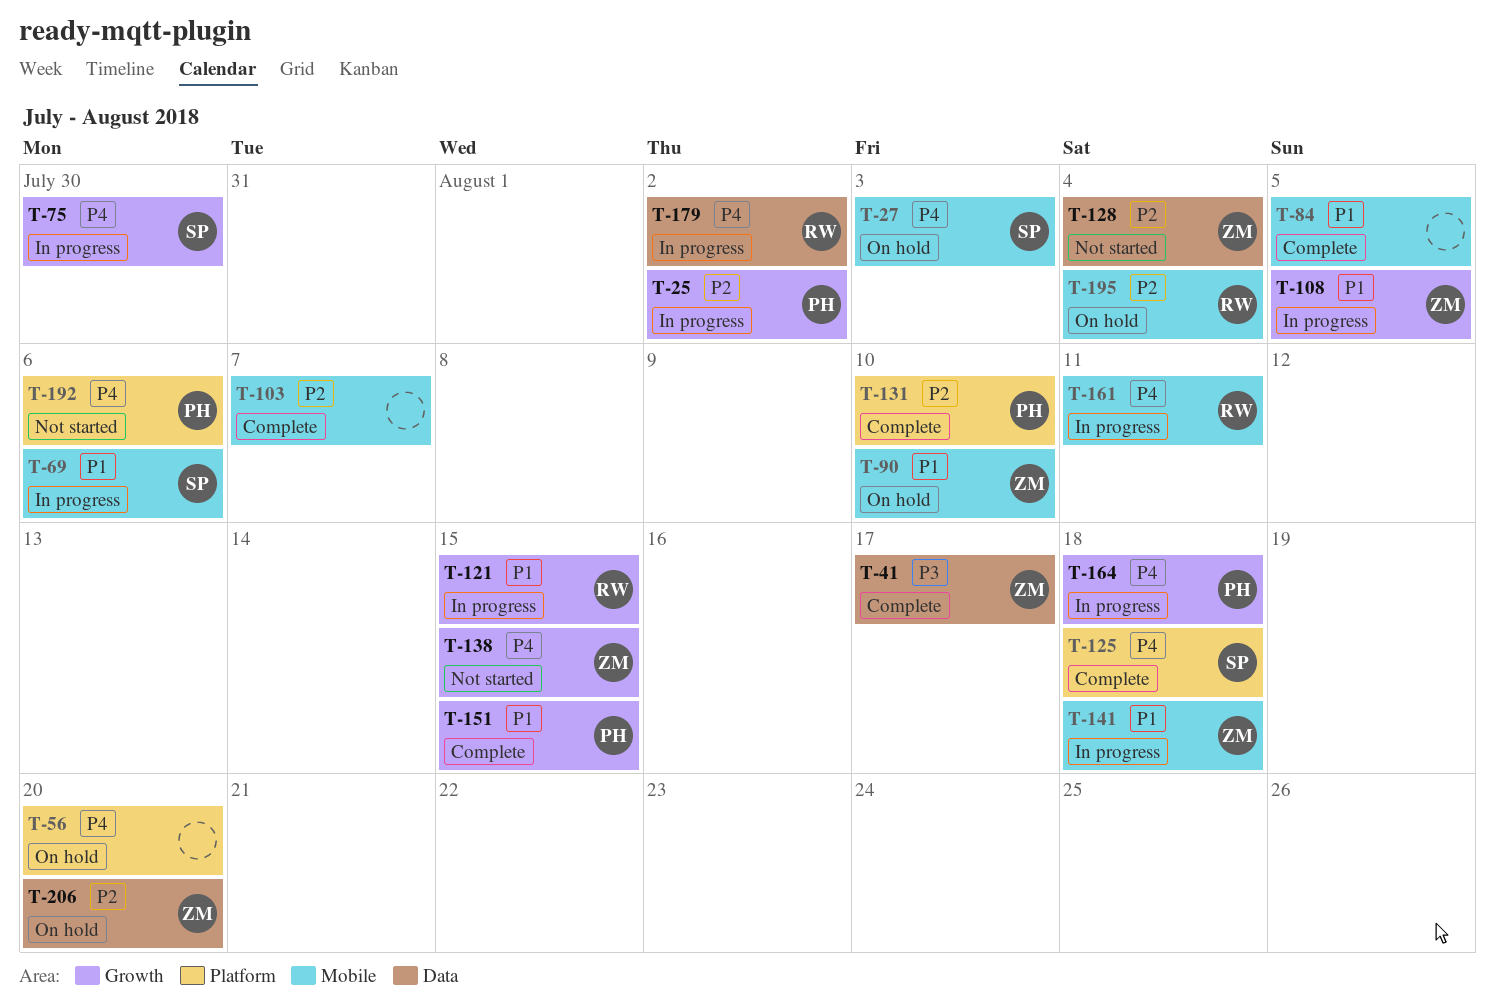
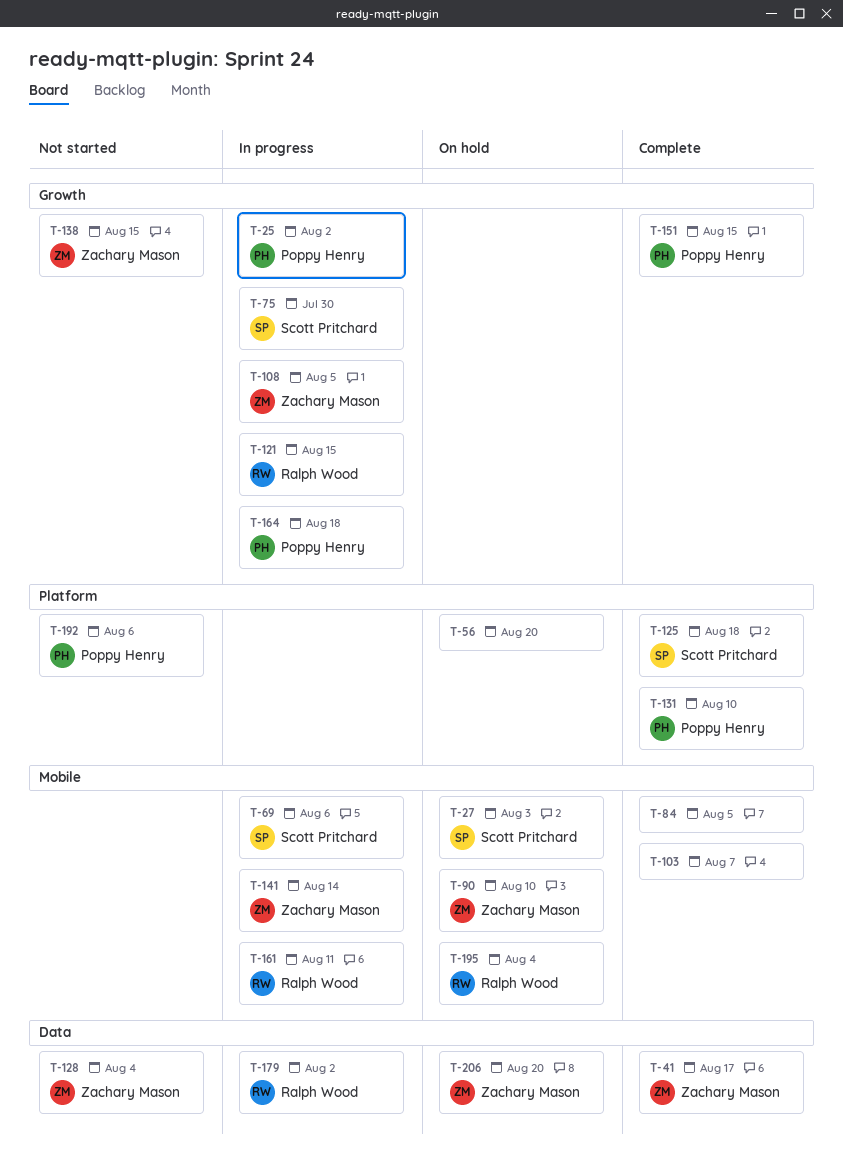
T-141, due: Aug 18 -> Aug 14

